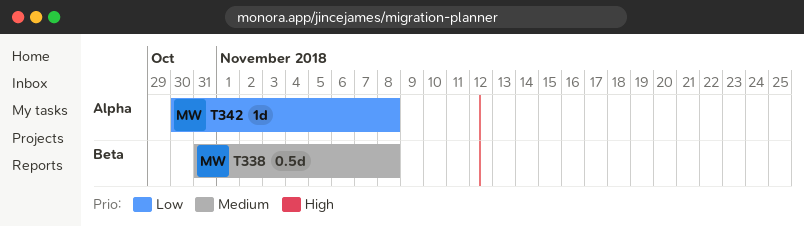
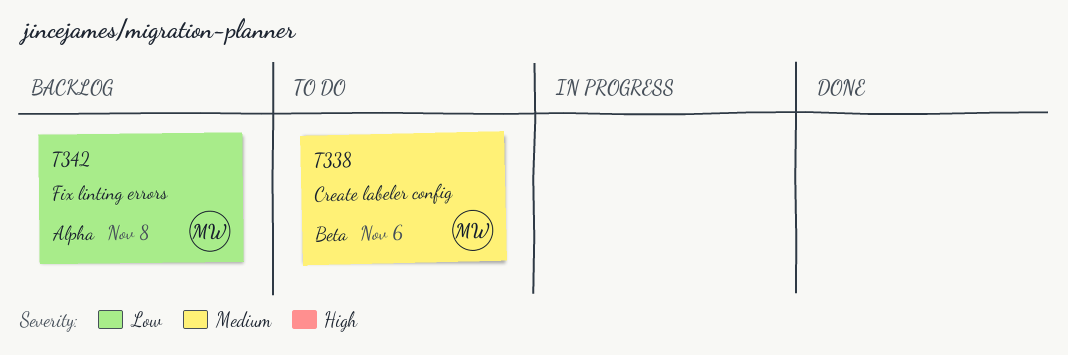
T338, due: Nov 8 -> Nov 6

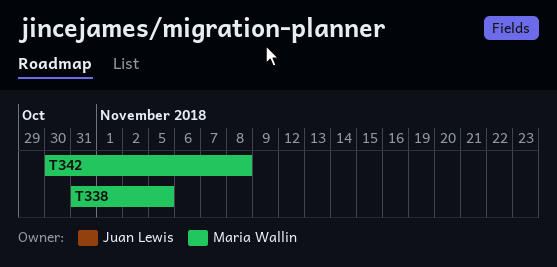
T338, due: Nov 6 -> Nov 5

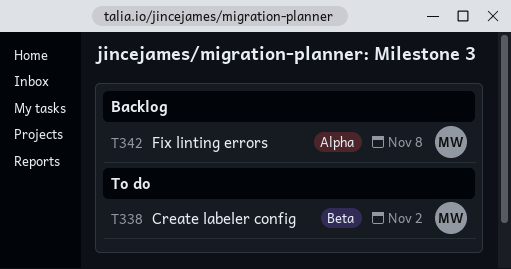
T338, due: Nov 5 -> Nov 2

